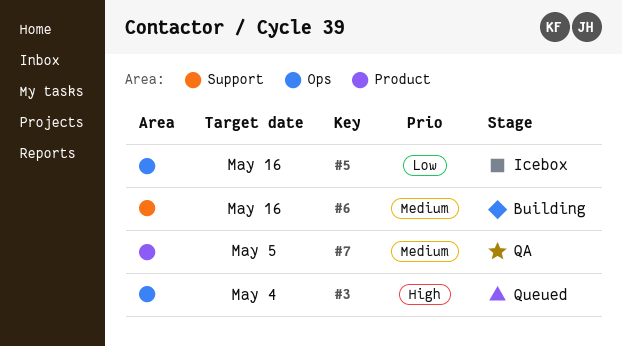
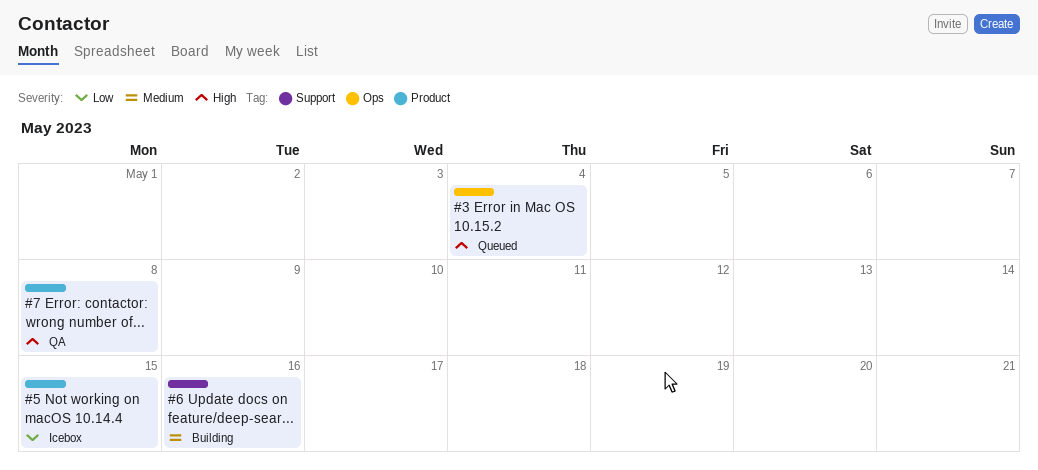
#5, label: Ops -> Product
#5, due: May 16 -> May 15
#7, priority: Medium -> High
#7, due: May 5 -> May 8

